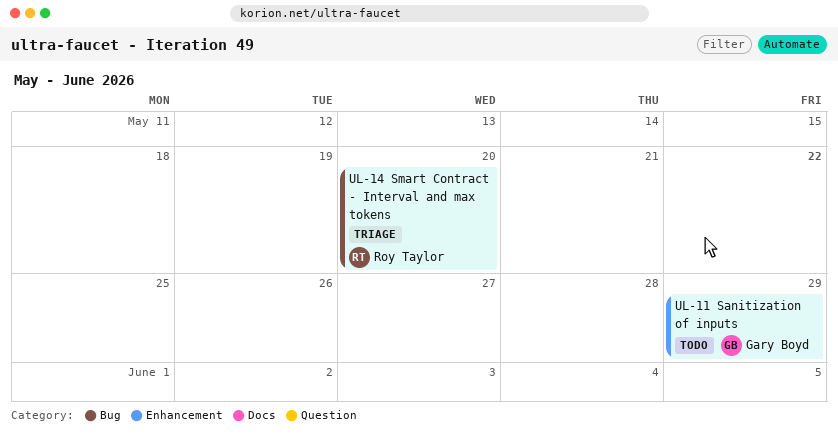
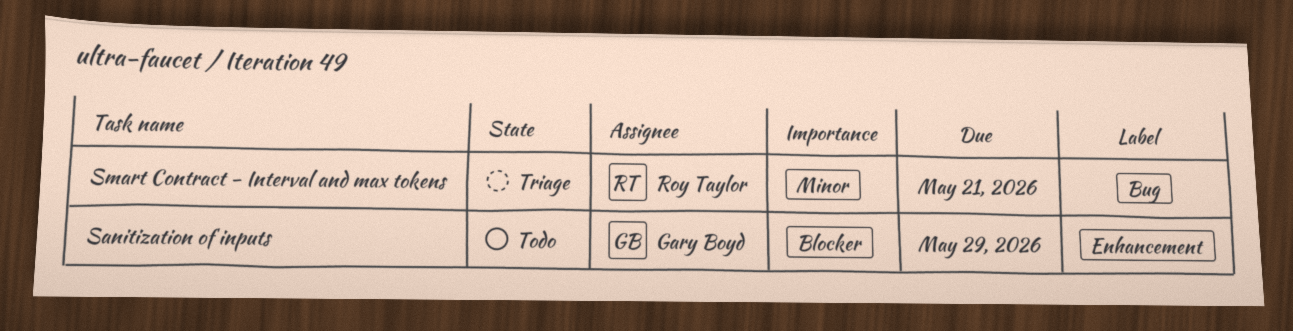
Smart Contract - Interval and max tokens, due: May 20 -> May 21

